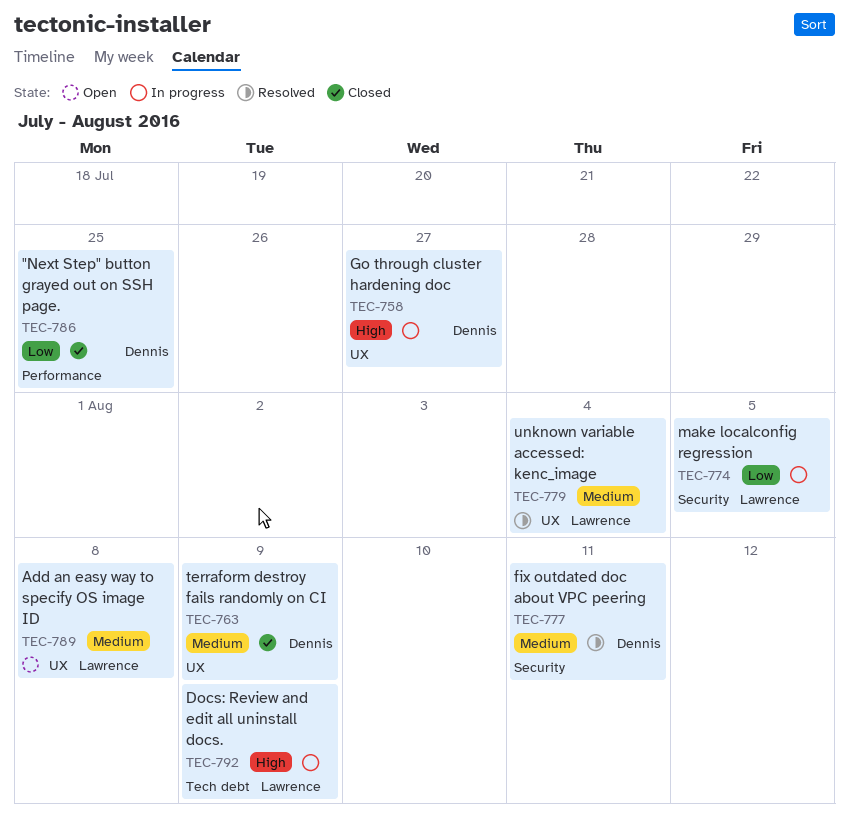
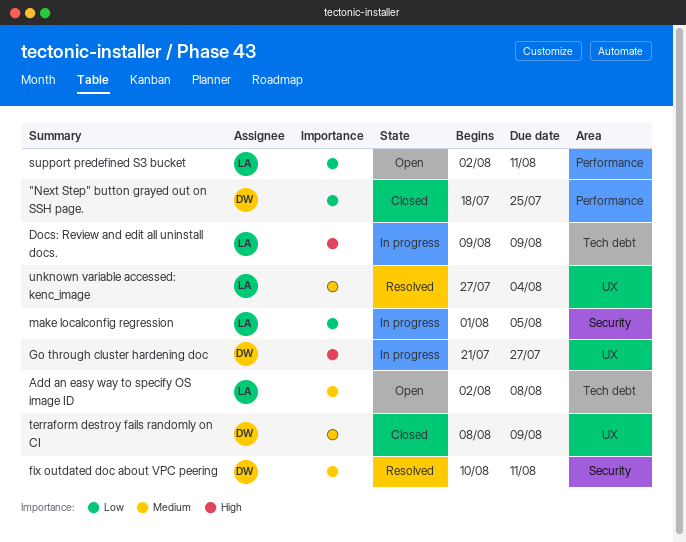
Add an easy way to specify OS image ID, label: UX -> Tech debt
support predefined S3 bucket: none -> present

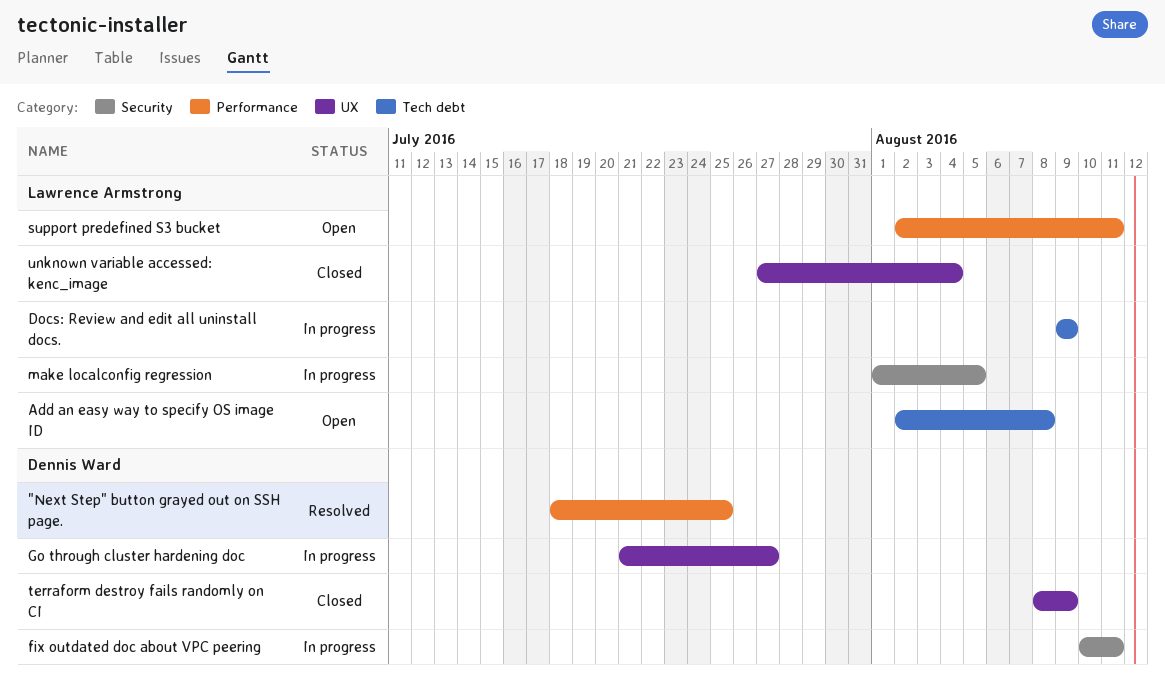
"Next Step" button grayed out on SSH page., status: Closed -> Resolved
fix outdated doc about VPC peering, status: Resolved -> In progress
unknown variable accessed: kenc_image, status: Resolved -> Closed

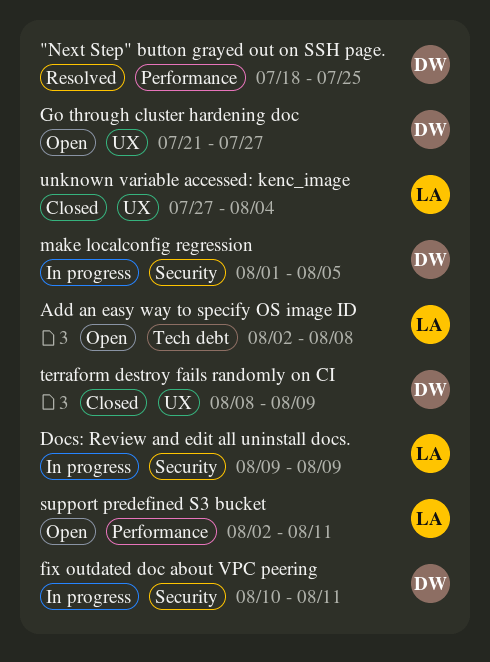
Docs: Review and edit all uninstall docs., label: Tech debt -> Security
Go through cluster hardening doc, status: In progress -> Open
make localconfig regression, owner: Lawrence Armstrong -> Dennis Ward

